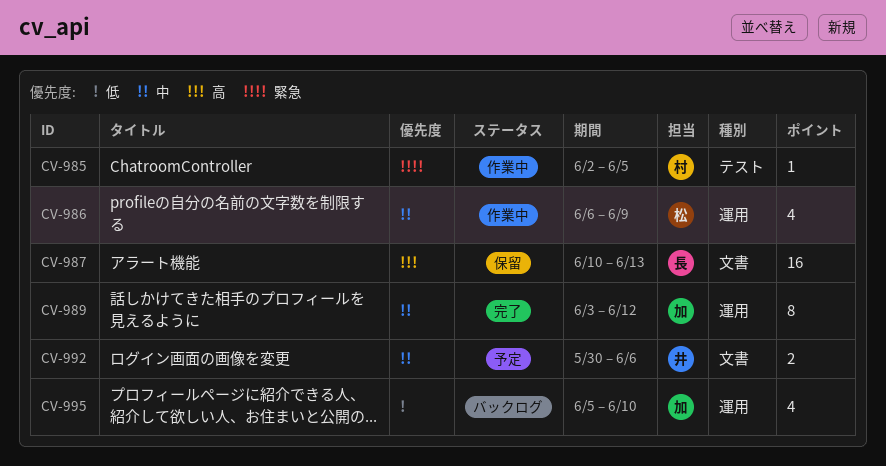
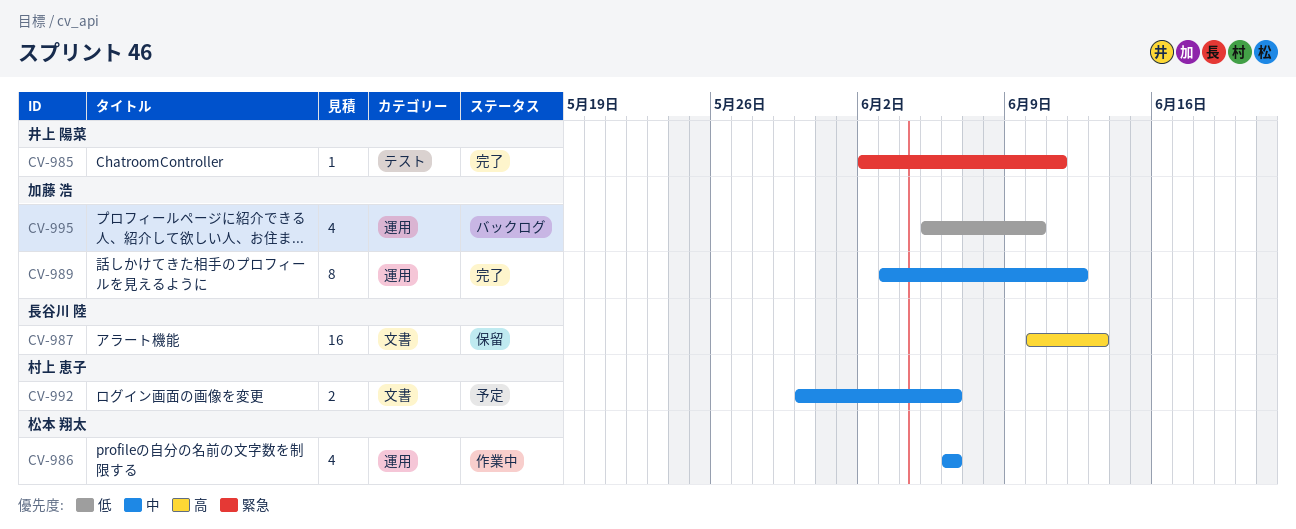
CV-985, status: 作業中 -> 完了
CV-985, owner: 村上 恵子 -> 井上 陽菜
CV-985, due: Jun 5 -> Jun 11
CV-986, due: Jun 9 -> Jun 6
CV-992, owner: 井上 陽菜 -> 村上 恵子

